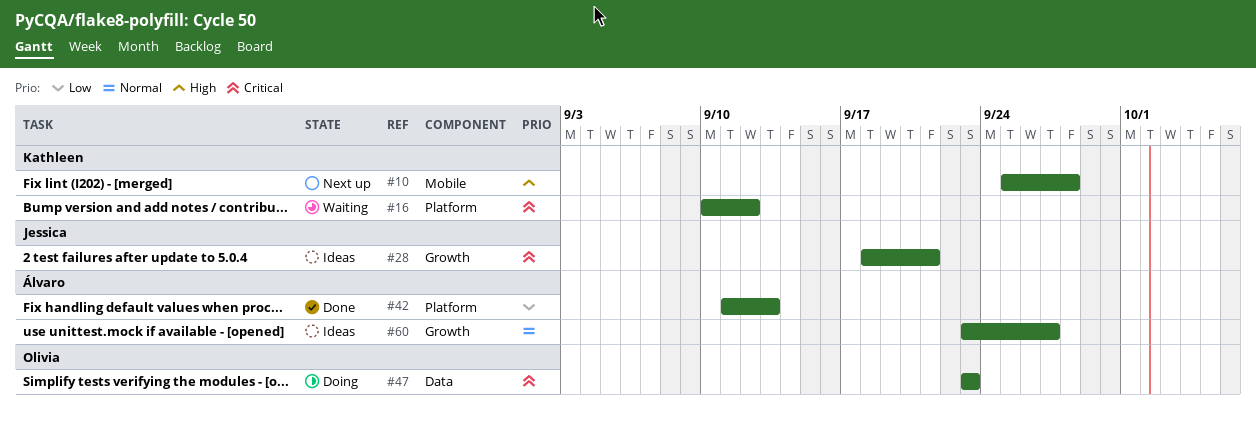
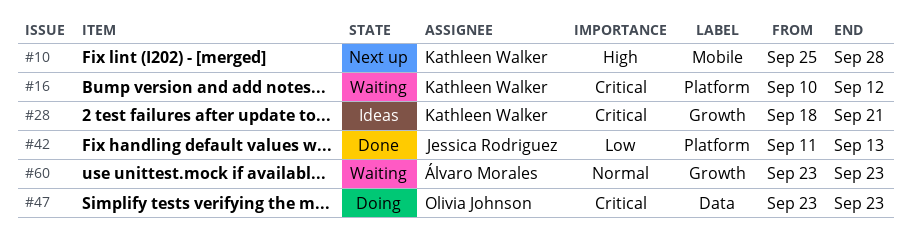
#28, owner: Jessica Rodriguez -> Kathleen Walker
#42, owner: Álvaro Morales -> Jessica Rodriguez
#60, status: Ideas -> Waiting
#60, due: Sep 27 -> Sep 23

